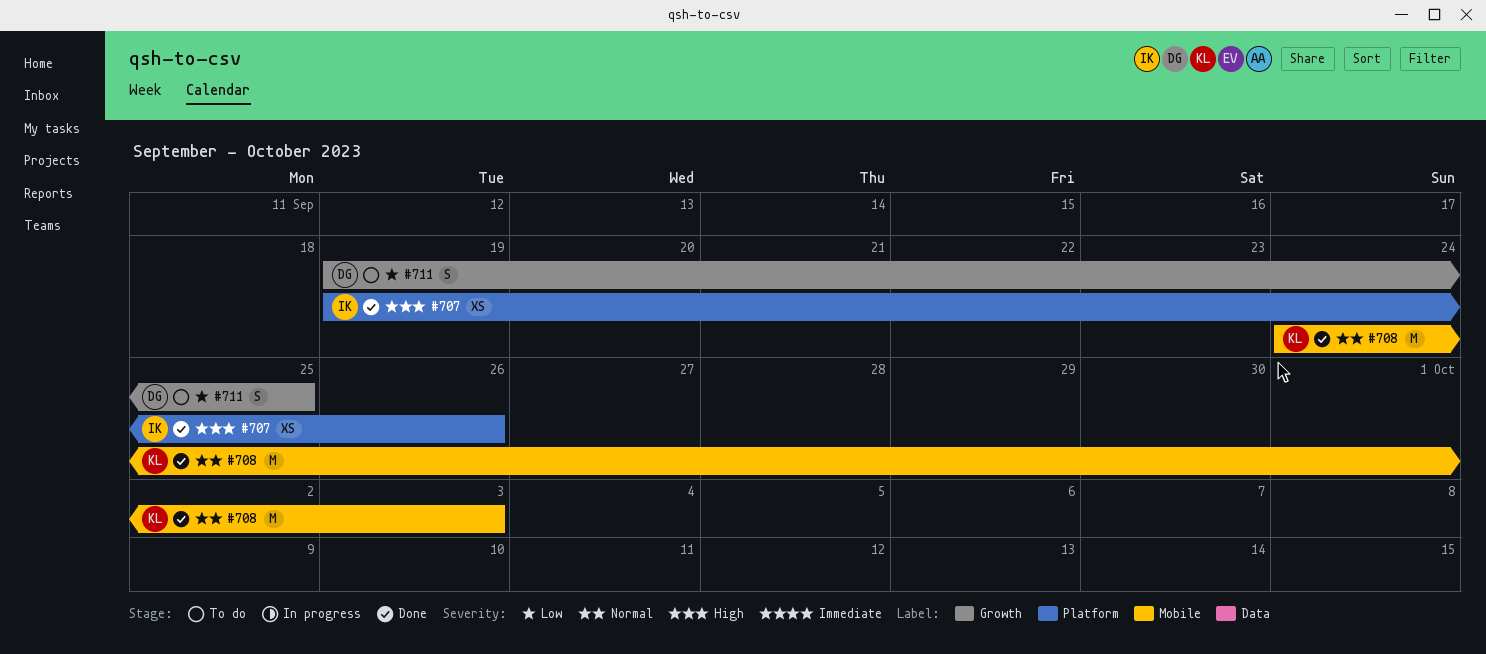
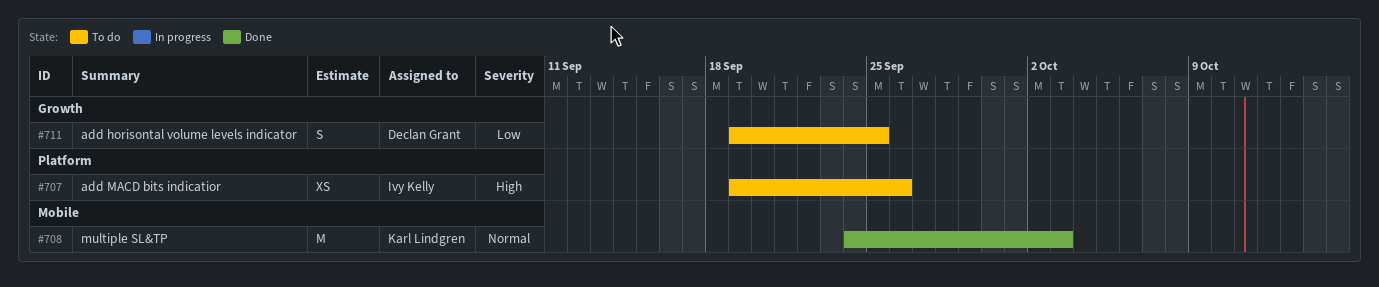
#707, status: Done -> To do

